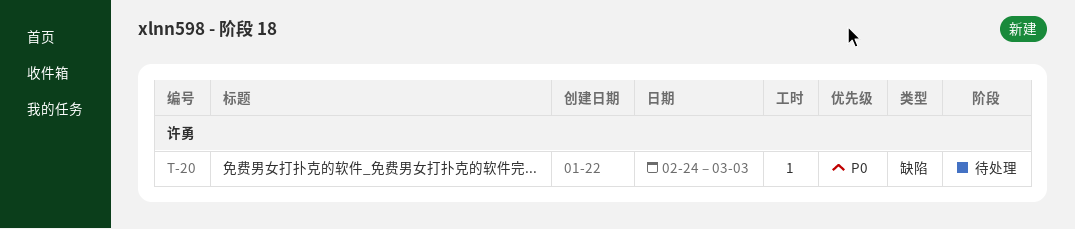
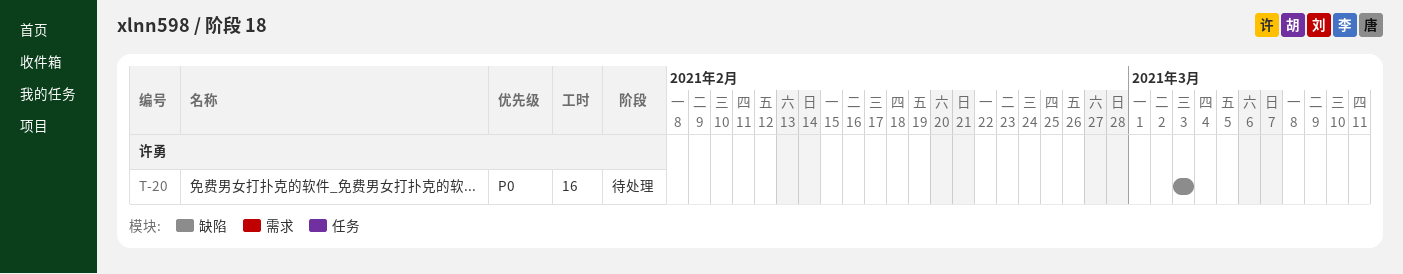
T-20, estimate: 1 -> 16
T-20, start: Feb 24 -> Mar 3

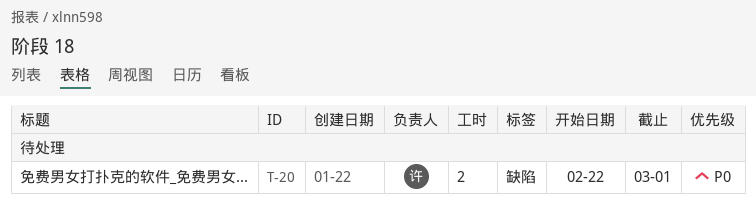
T-20, estimate: 16 -> 2
T-20, start: Mar 3 -> Feb 22
T-20, due: Mar 3 -> Mar 1

